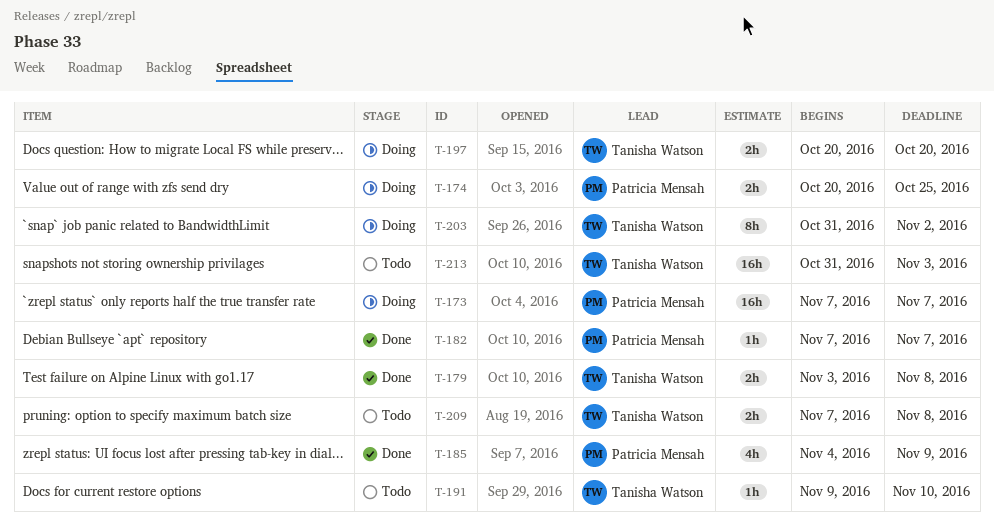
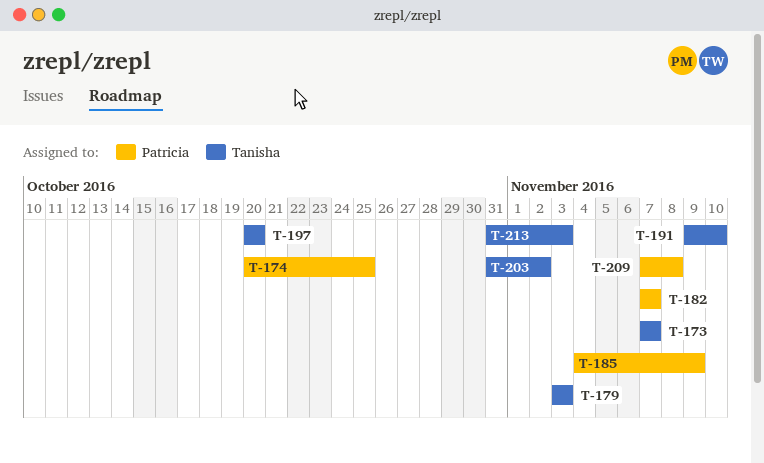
T-173, owner: Patricia Mensah -> Tanisha Watson
T-179, due: Nov 8 -> Nov 3
T-209, owner: Tanisha Watson -> Patricia Mensah

